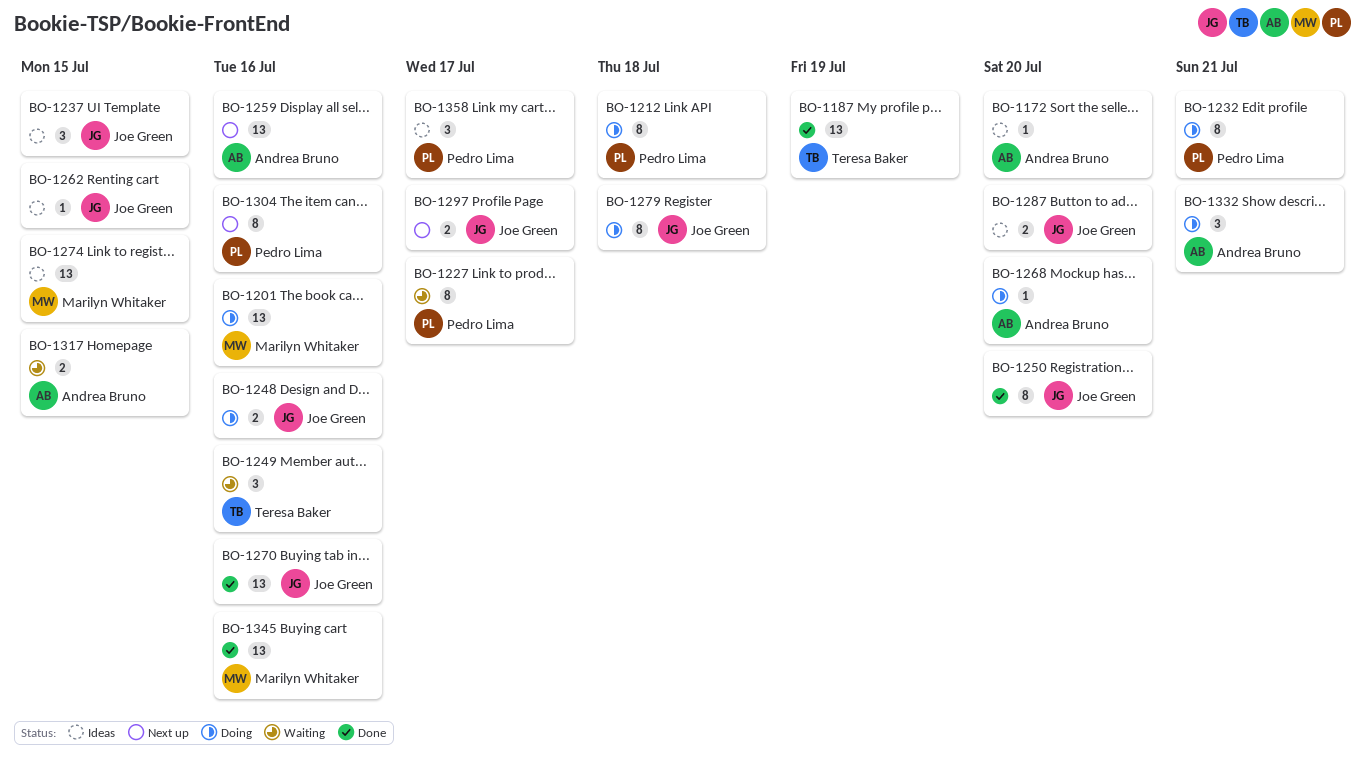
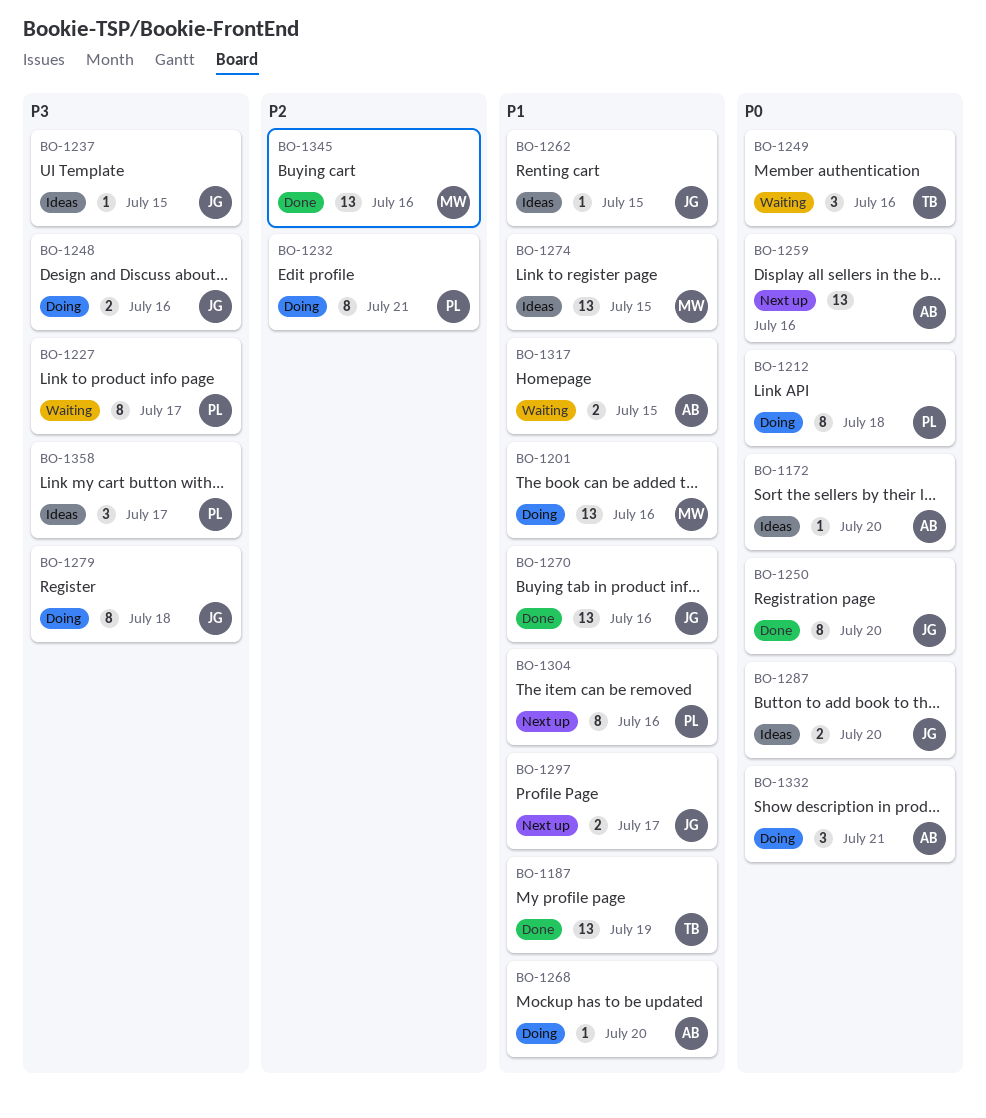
BO-1237, estimate: 3 -> 1

